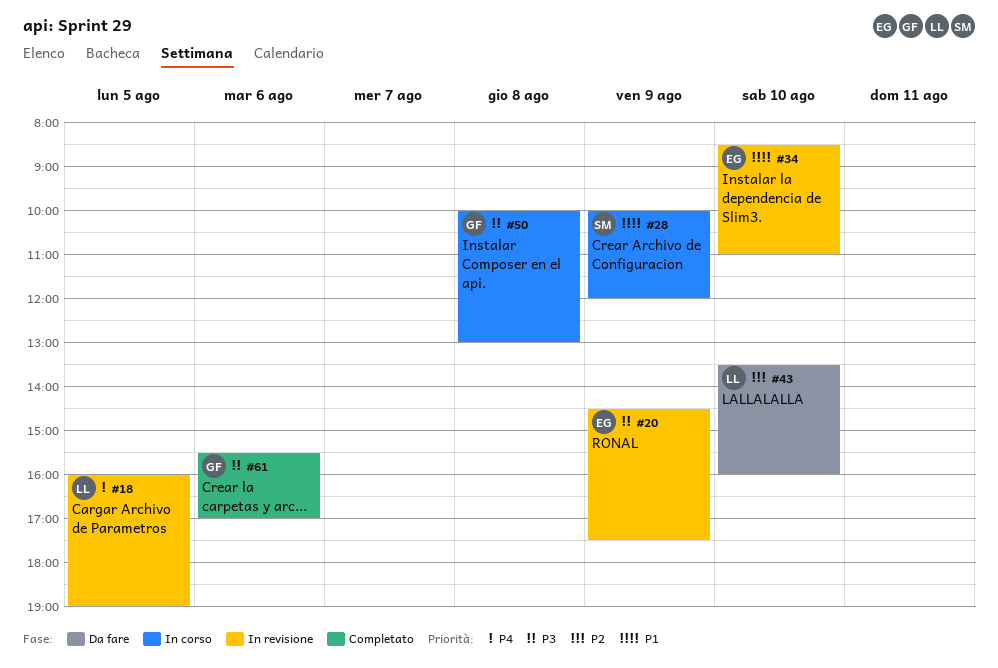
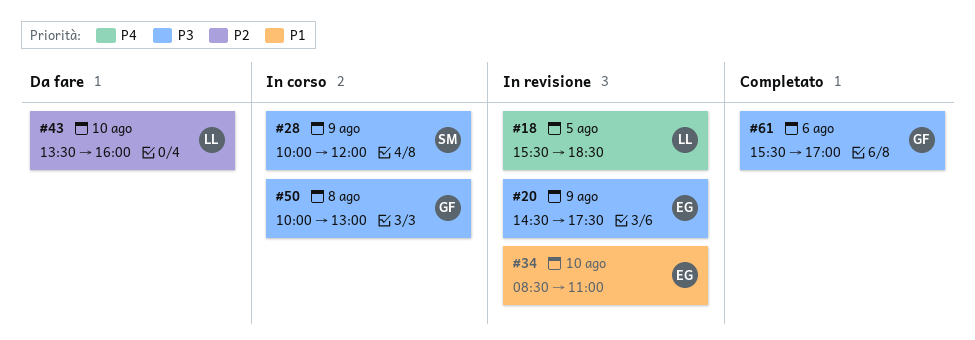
#18, begins: 16:00 -> 15:30
#18, ends: 19:00 -> 18:30
#28, priority: P1 -> P3

